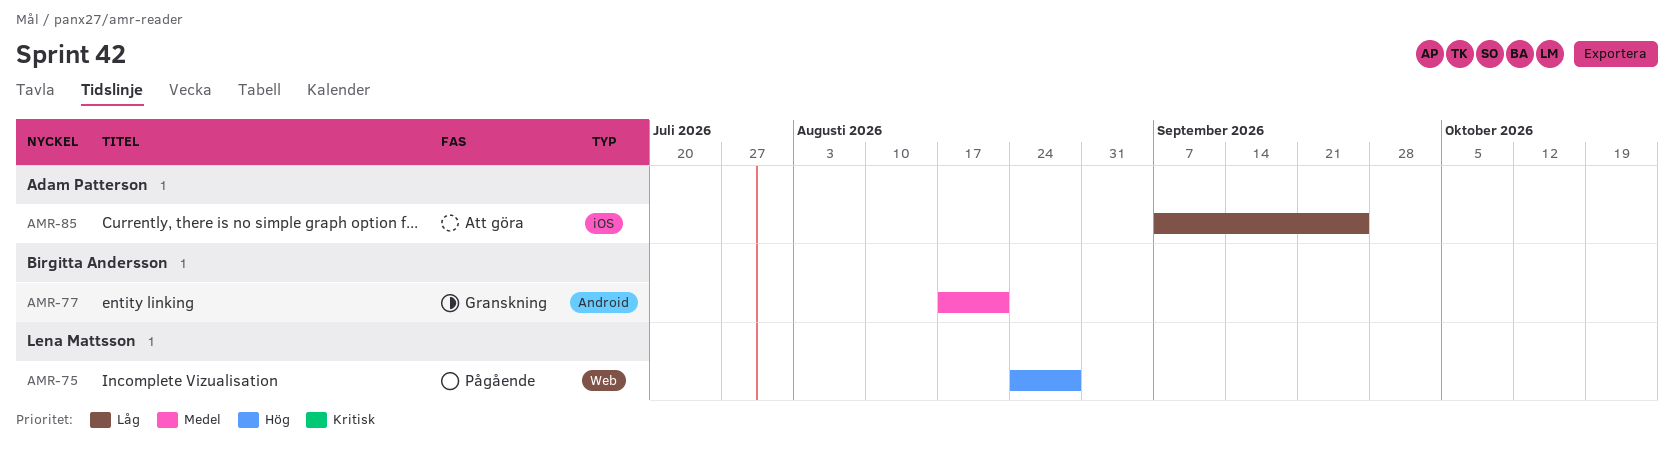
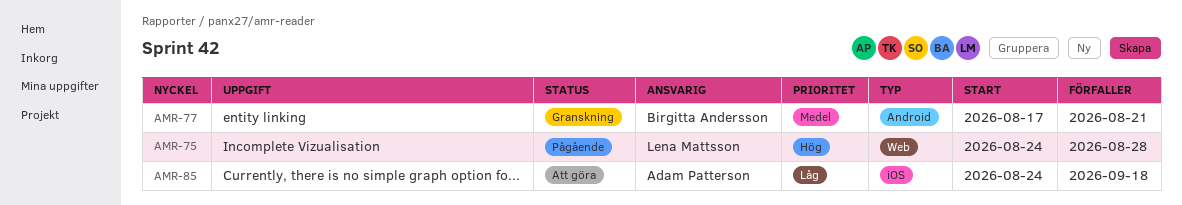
AMR-85, start: Sep 7 -> Aug 24
AMR-85, due: Sep 25 -> Sep 18

